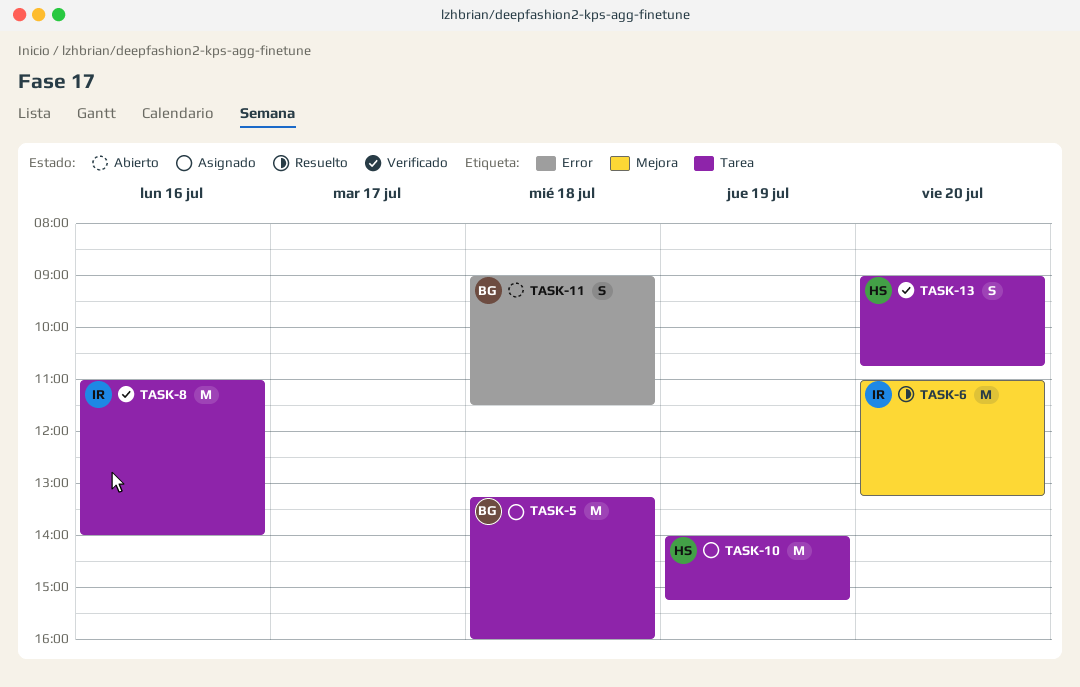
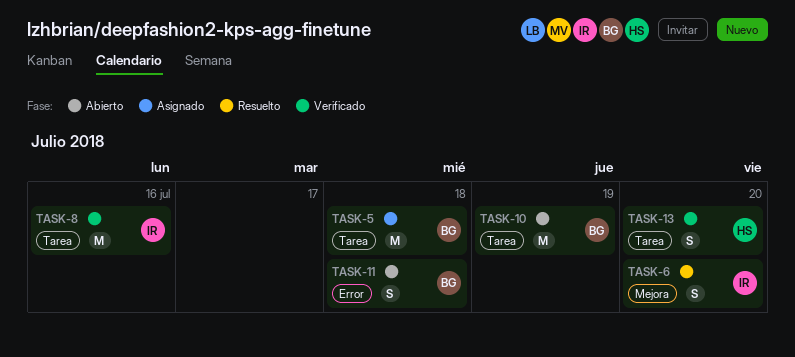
TASK-6, estimate: M -> S
TASK-10, status: Asignado -> Abierto
TASK-10, owner: HS -> BG

